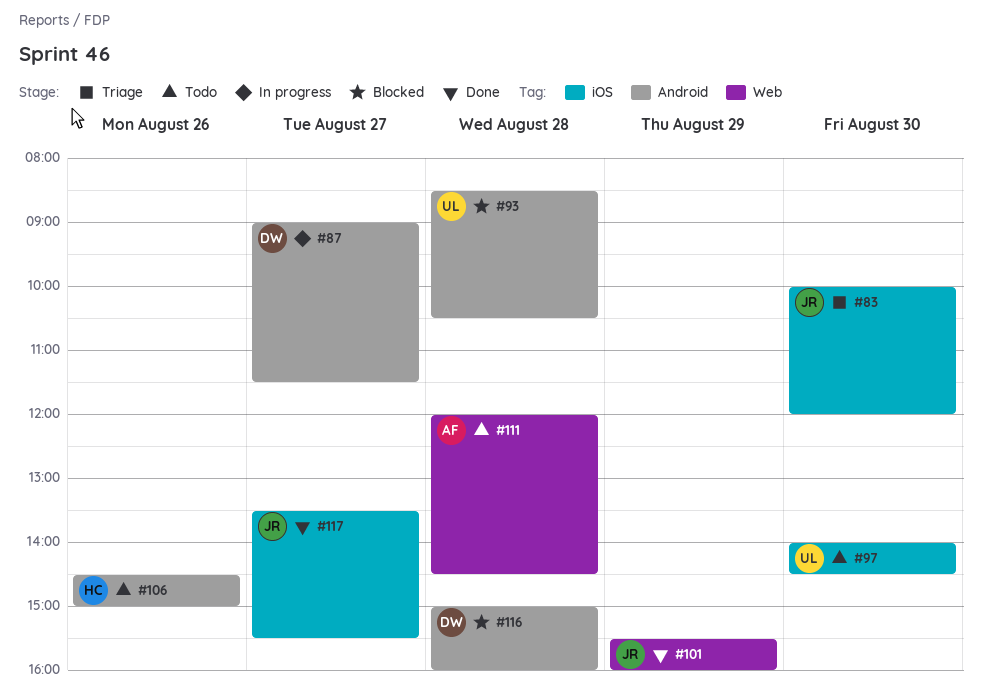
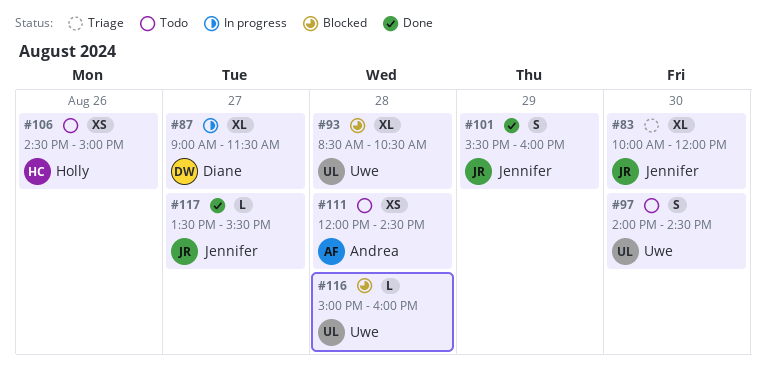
#116, owner: Diane -> Uwe

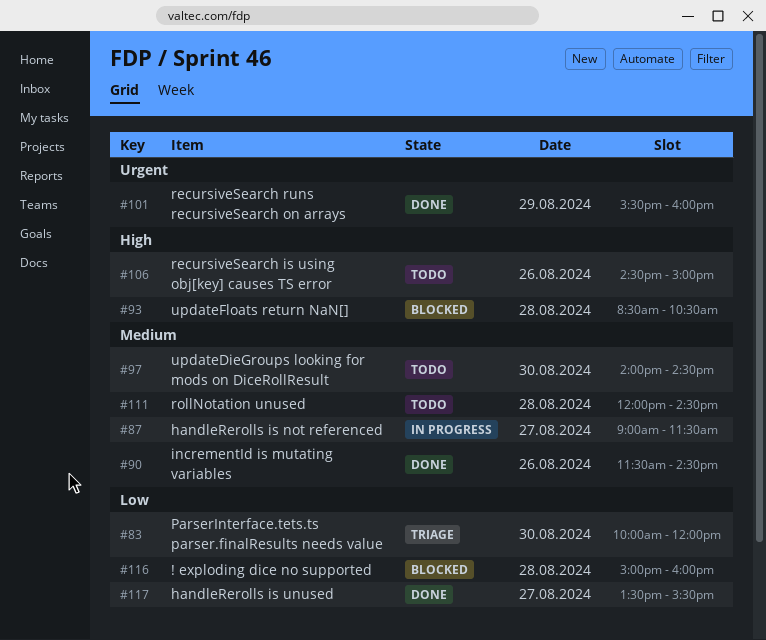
#90: none -> present

